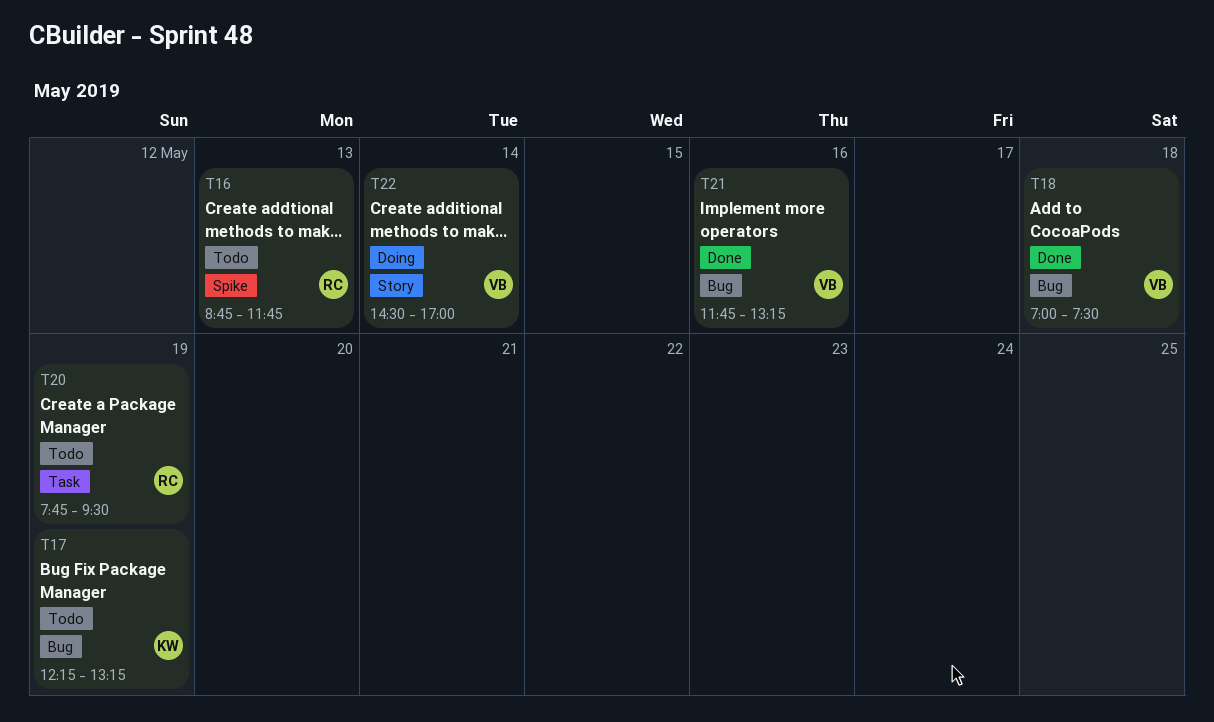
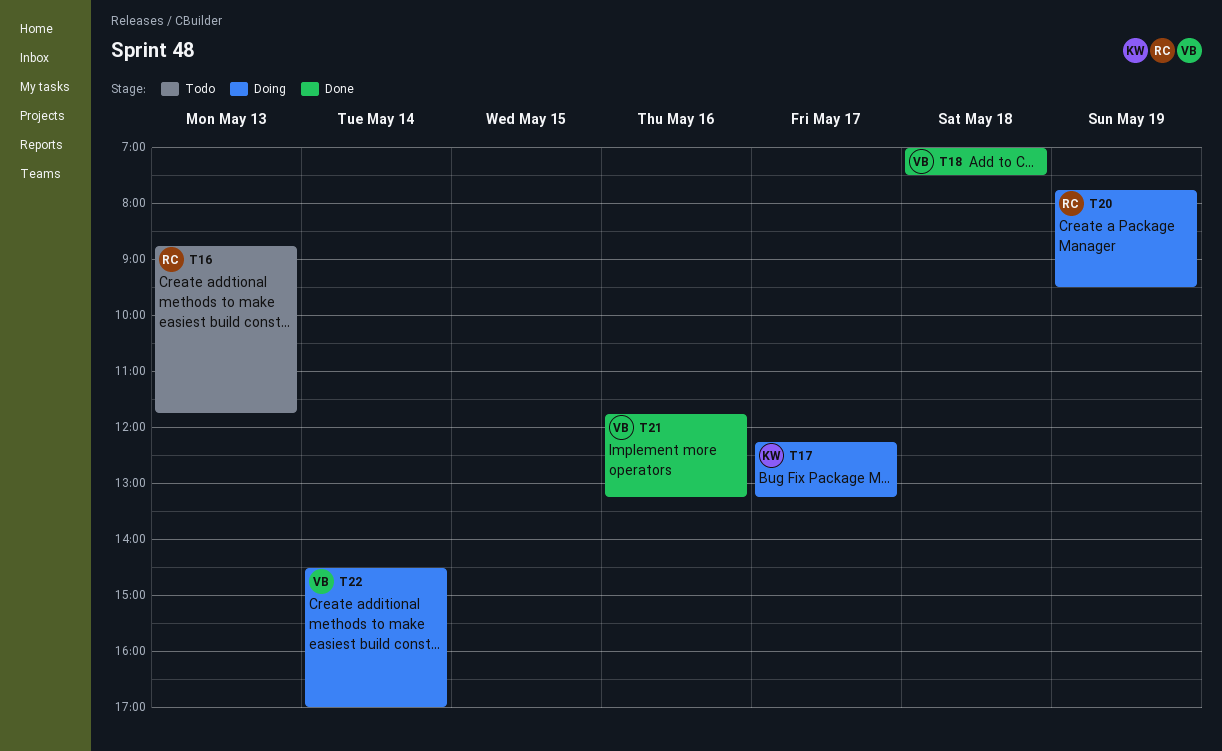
T17, status: Todo -> Doing
T17, day: May 19 -> May 17
T20, status: Todo -> Doing

